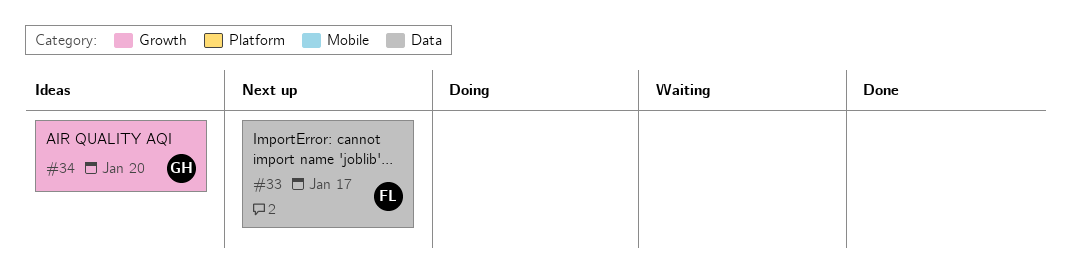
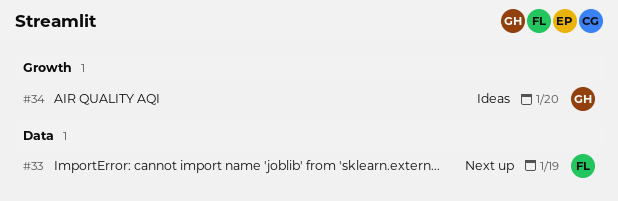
#33, due: Jan 17 -> Jan 19

